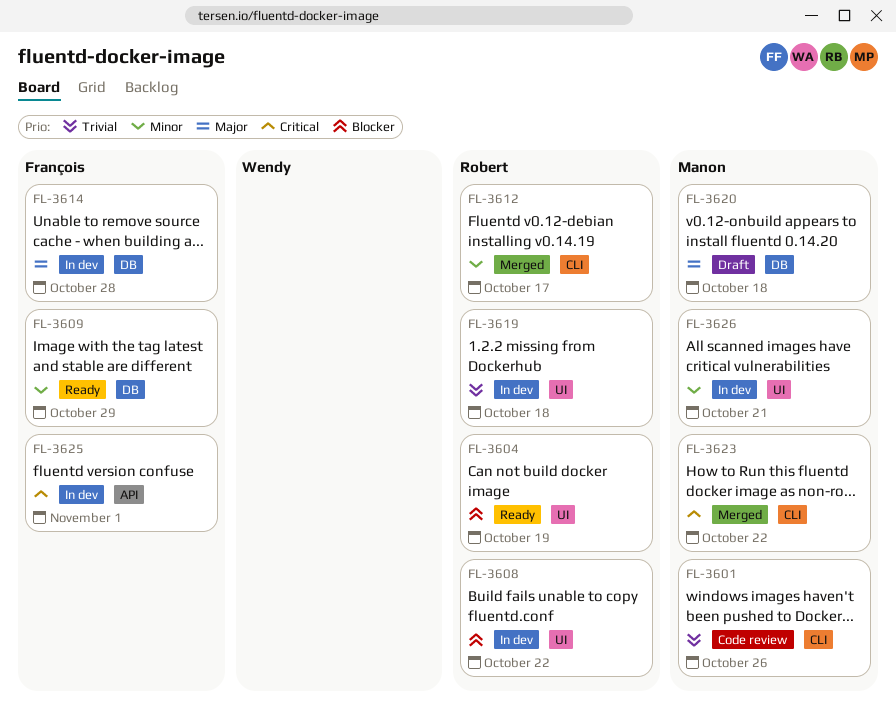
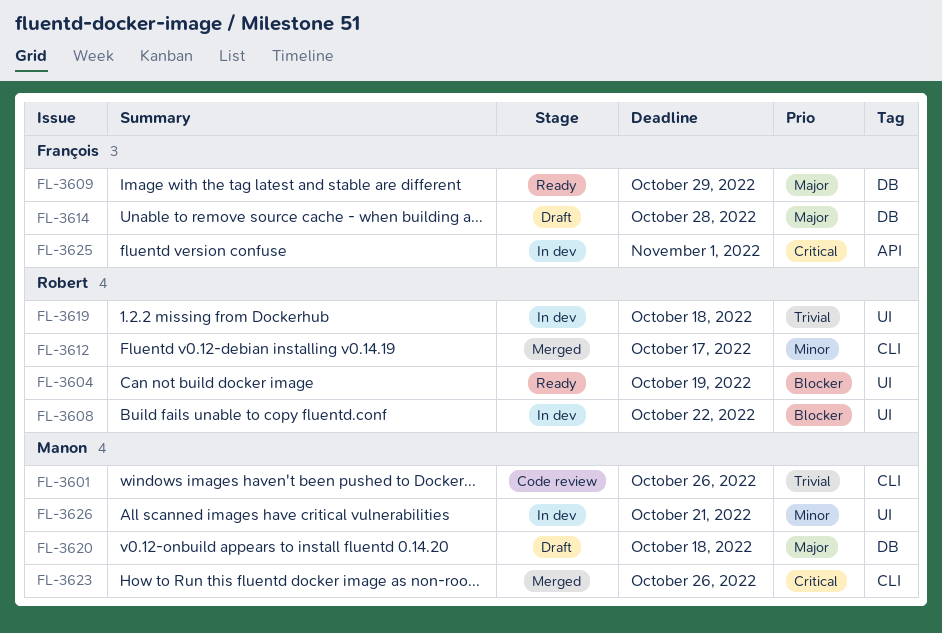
FL-3609, priority: Minor -> Major
FL-3614, status: In dev -> Draft
FL-3623, due: Oct 22 -> Oct 26

